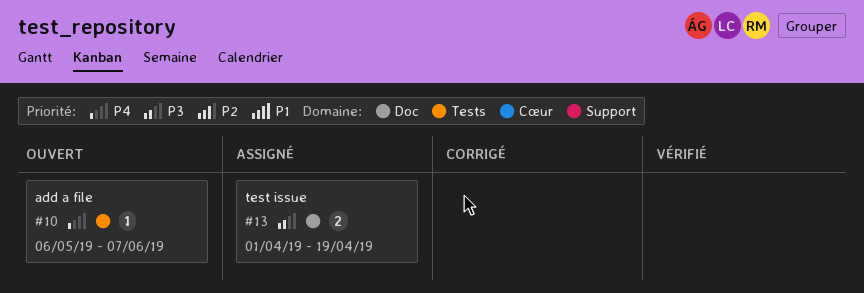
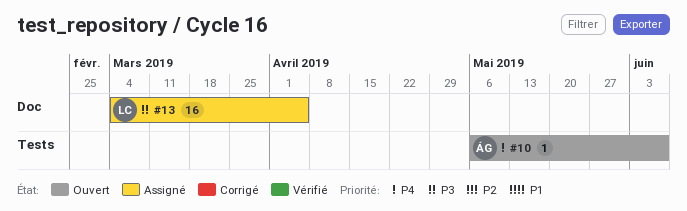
#13, estimate: 2 -> 16
#13, start: Apr 1 -> Mar 4
#13, due: Apr 19 -> Apr 5

